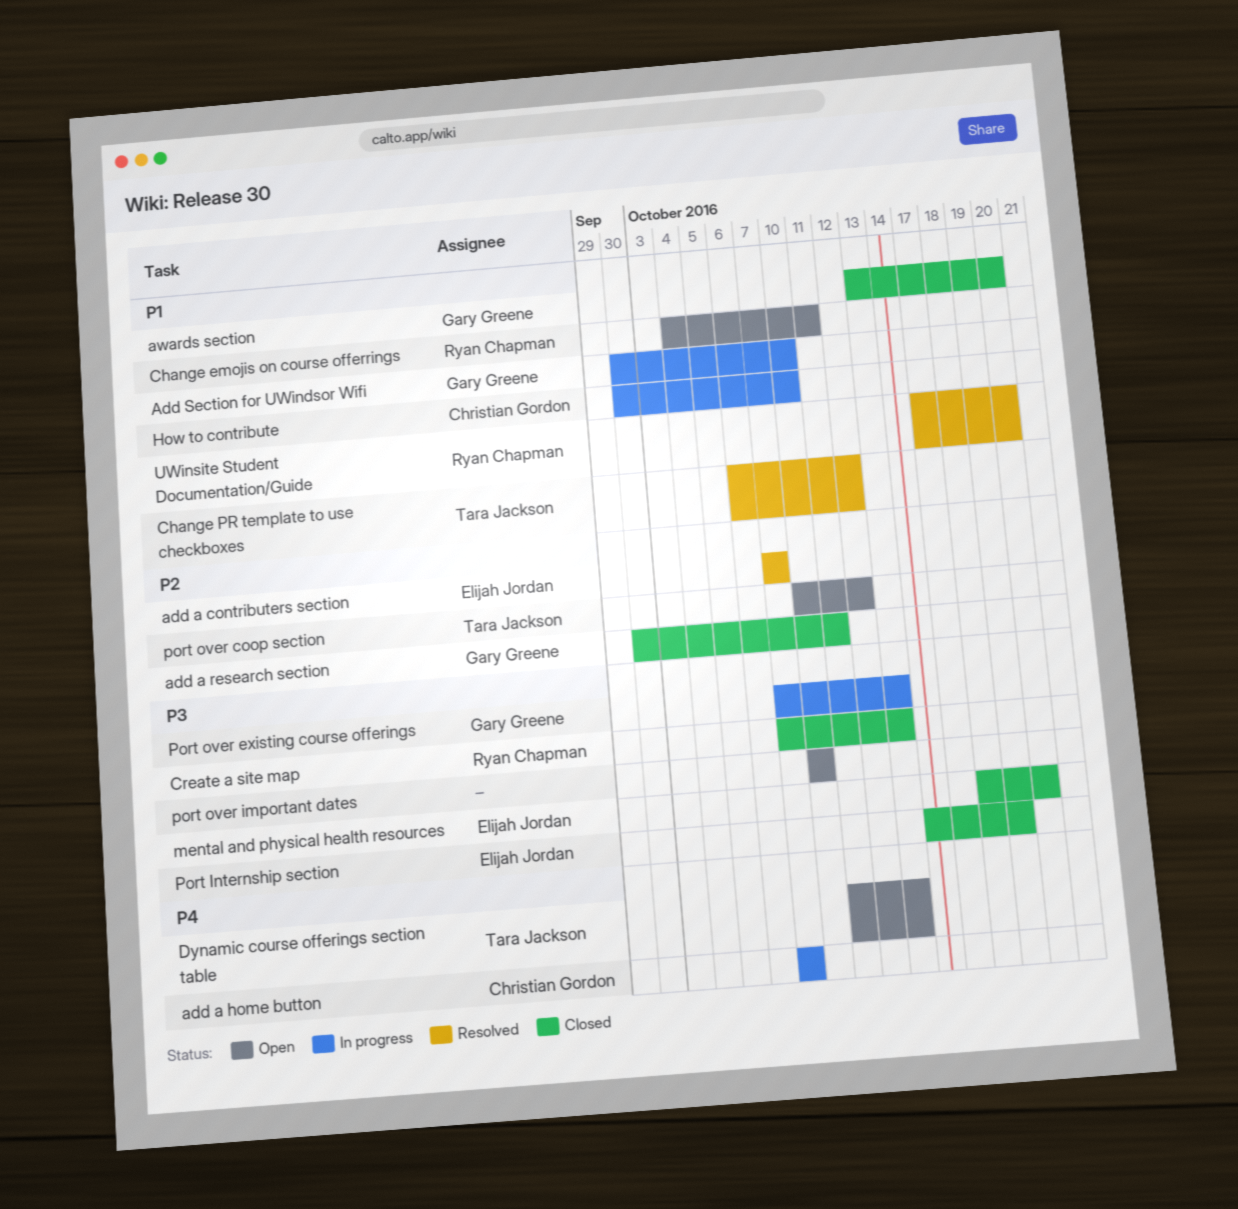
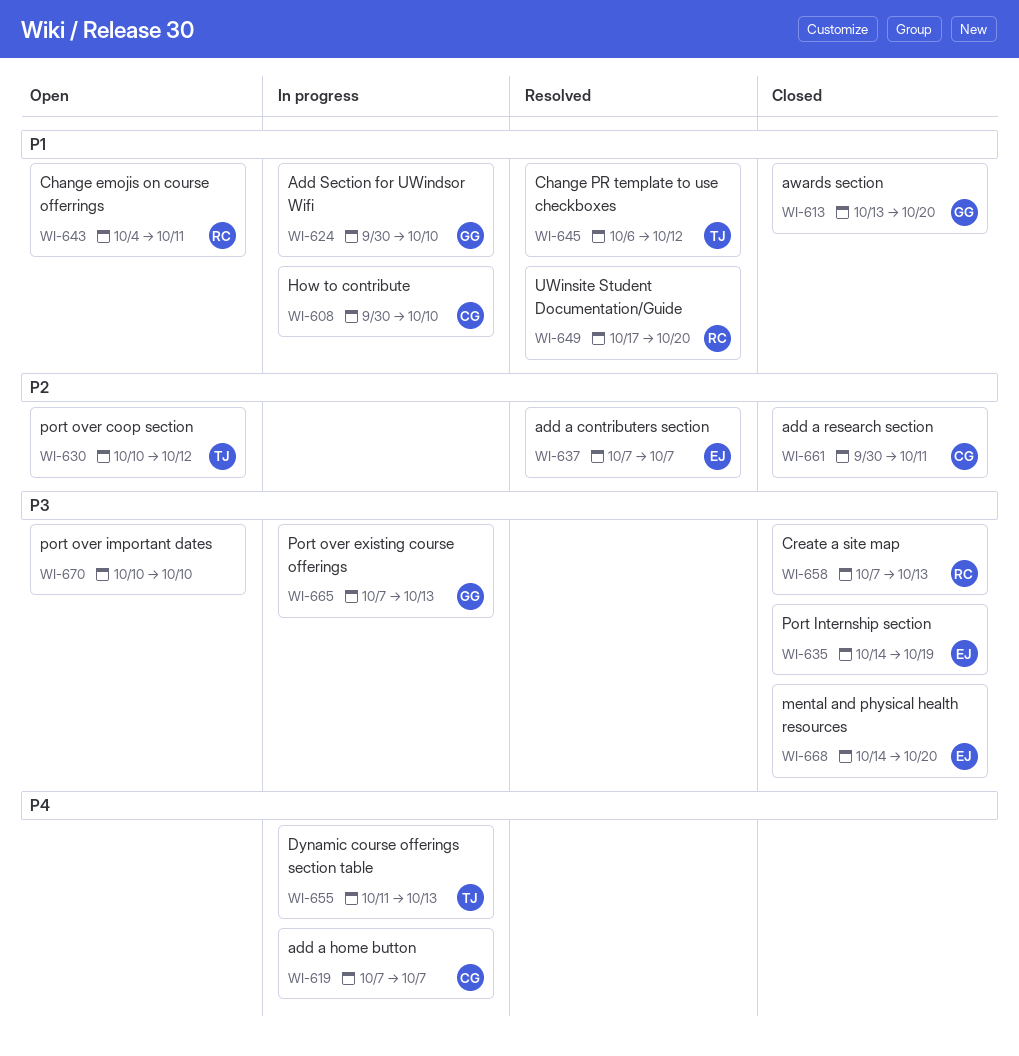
add a research section, owner: Gary Greene -> Christian Gordon
Dynamic course offerings section table, status: Open -> In progress
mental and physical health resources, start: Oct 18 -> Oct 14

